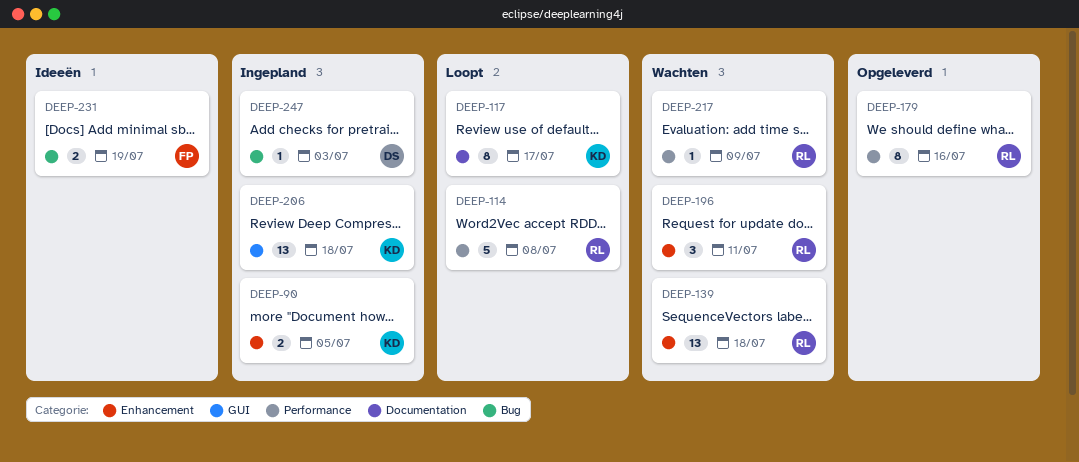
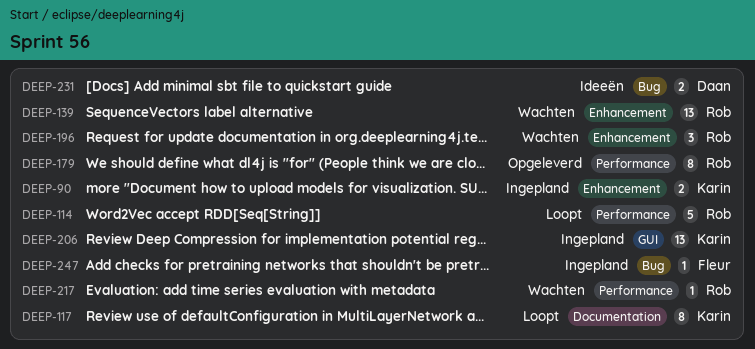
DEEP-231, owner: Fleur -> Daan
DEEP-247, owner: Daan -> Fleur

